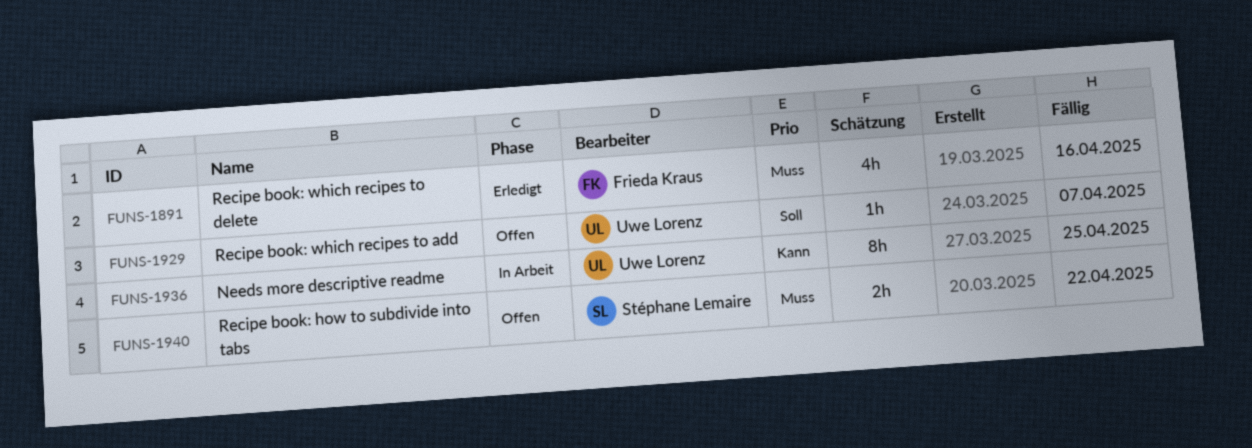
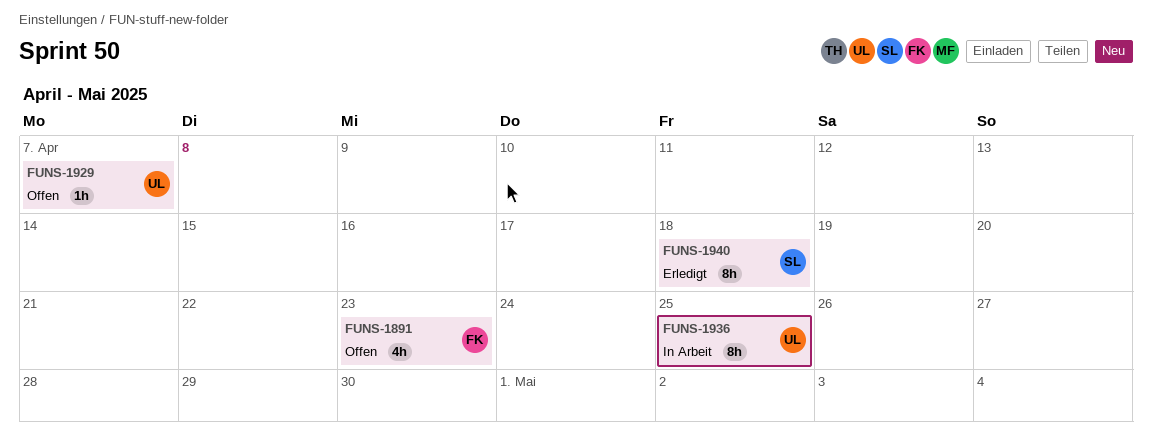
FUNS-1891, status: Erledigt -> Offen
FUNS-1891, due: Apr 16 -> Apr 23
FUNS-1940, status: Offen -> Erledigt
FUNS-1940, estimate: 2h -> 8h
FUNS-1940, due: Apr 22 -> Apr 18

